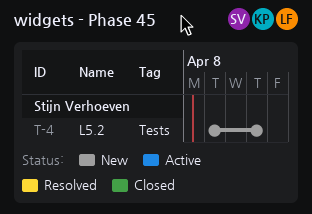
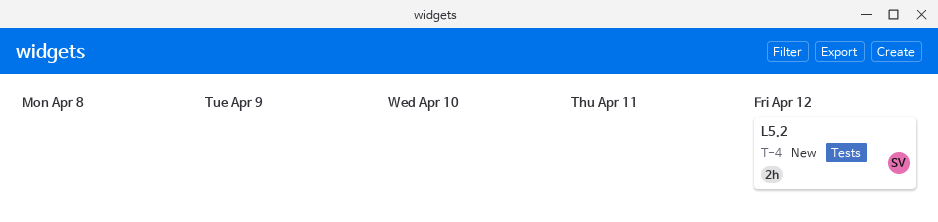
T-4, due: Apr 11 -> Apr 12

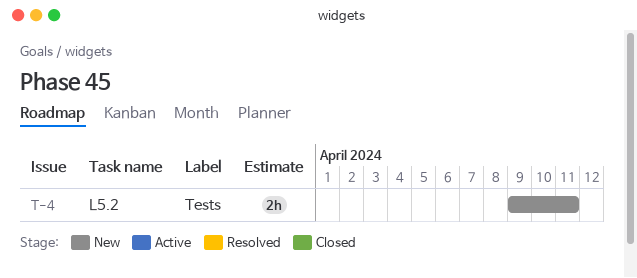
T-4, due: Apr 12 -> Apr 11

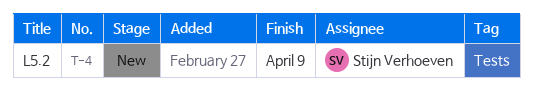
T-4, due: Apr 11 -> Apr 9

